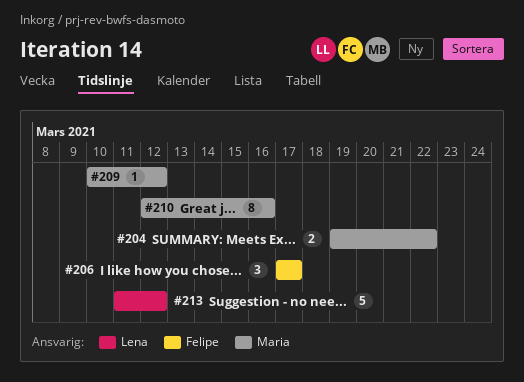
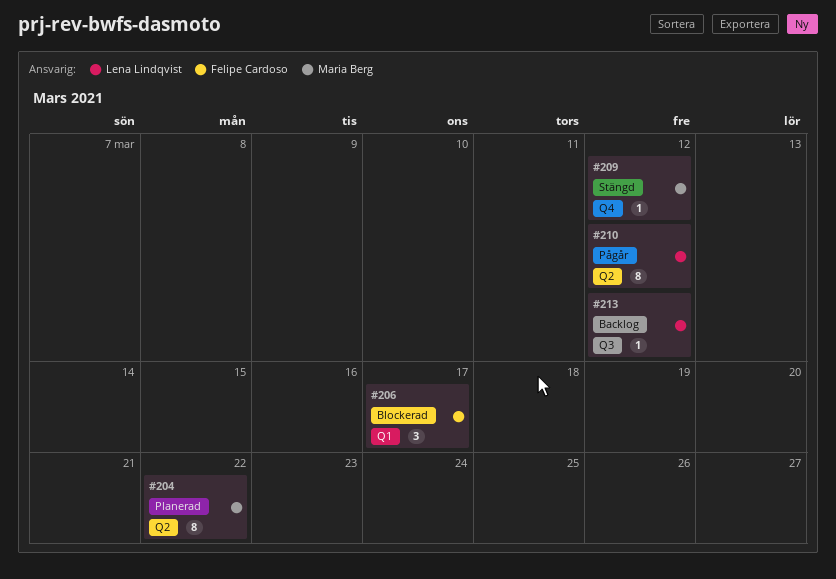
#204, estimate: 2 -> 8
#210, owner: Maria Berg -> Lena Lindqvist
#210, due: Mar 16 -> Mar 12
#213, estimate: 5 -> 1

